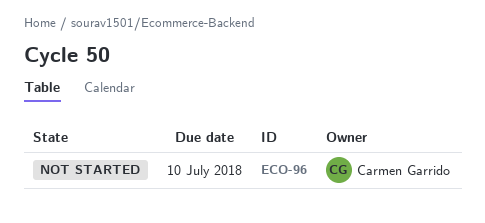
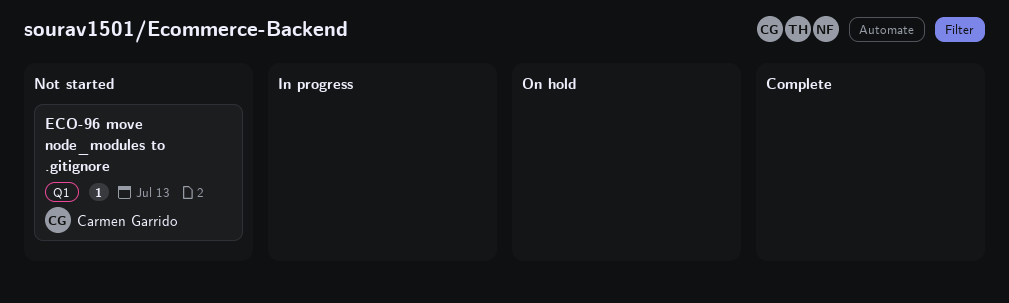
ECO-96, due: Jul 10 -> Jul 13

